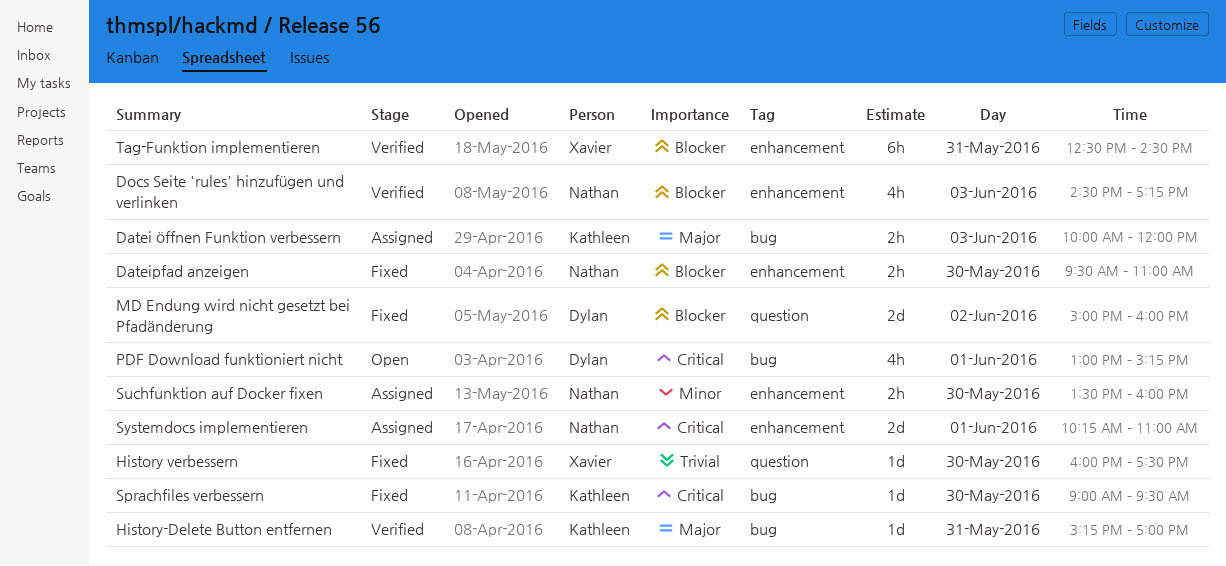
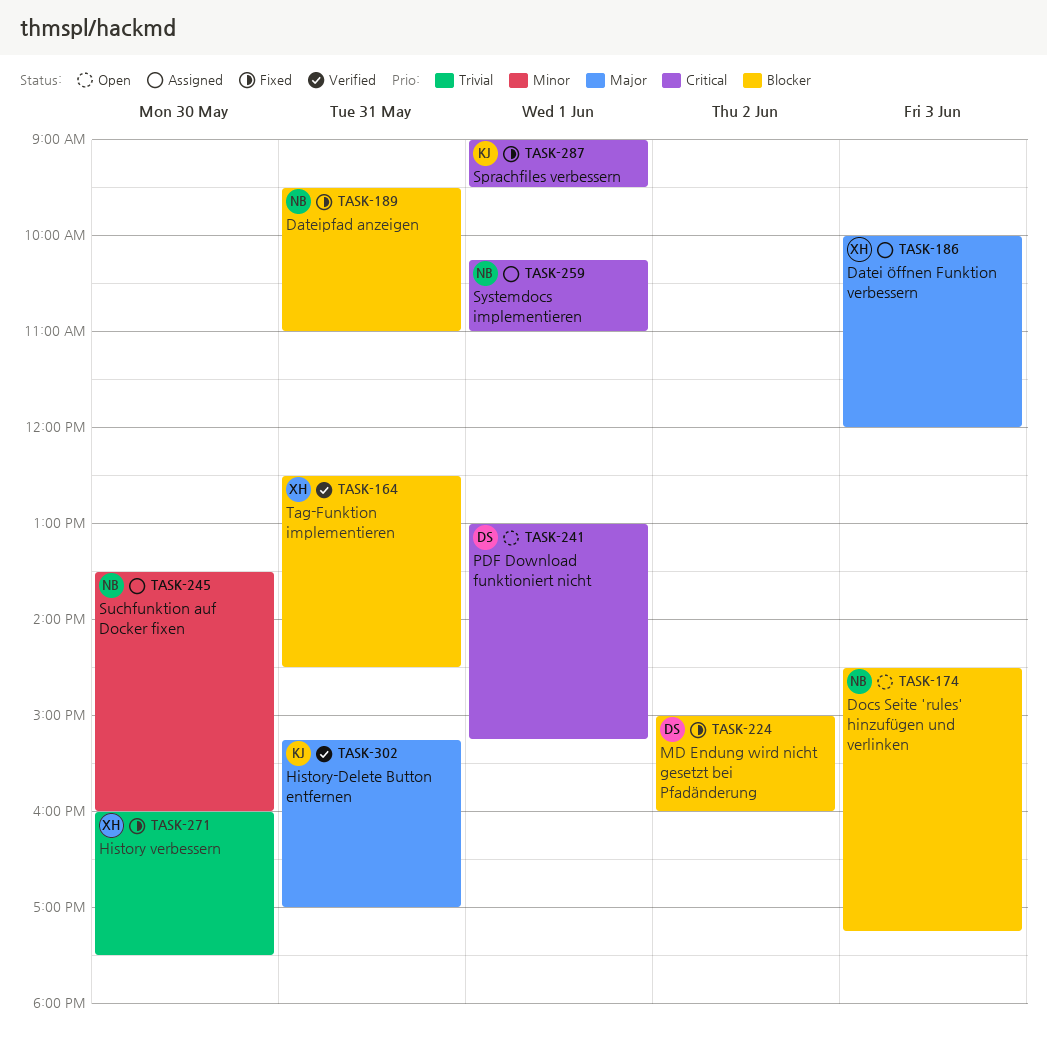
Datei öffnen Funktion verbessern, owner: Kathleen -> Xavier
Dateipfad anzeigen, day: May 30 -> May 31
Docs Seite 'rules' hinzufügen und verlinken, status: Verified -> Open
Sprachfiles verbessern, day: May 30 -> Jun 1

